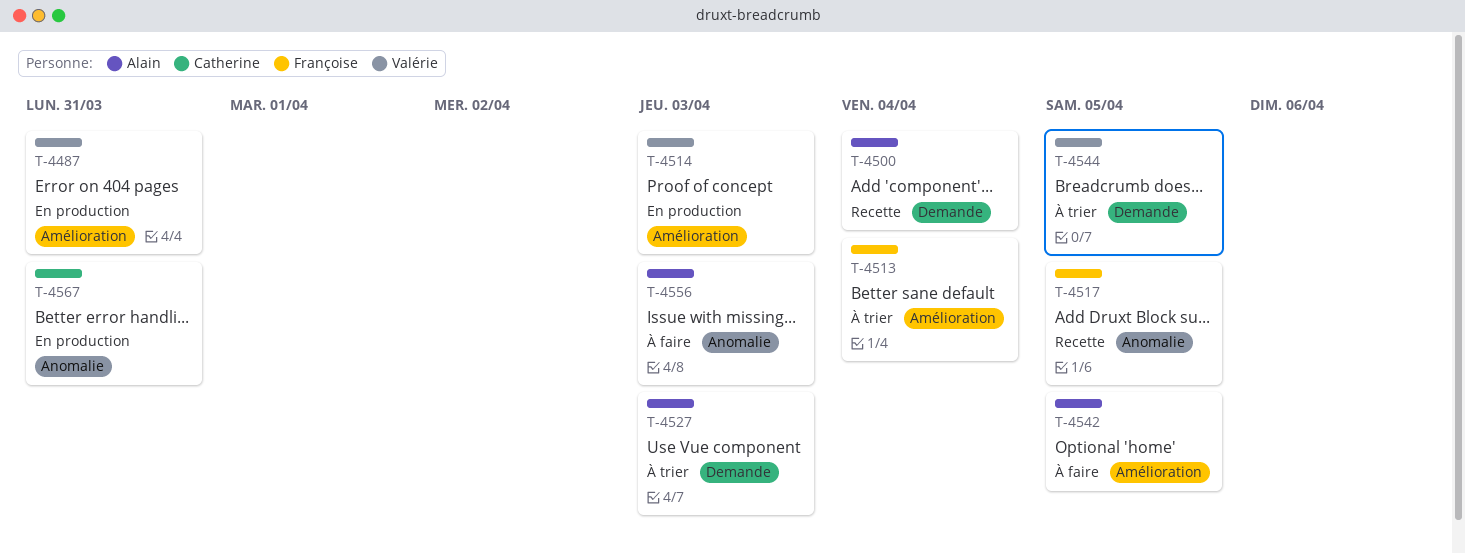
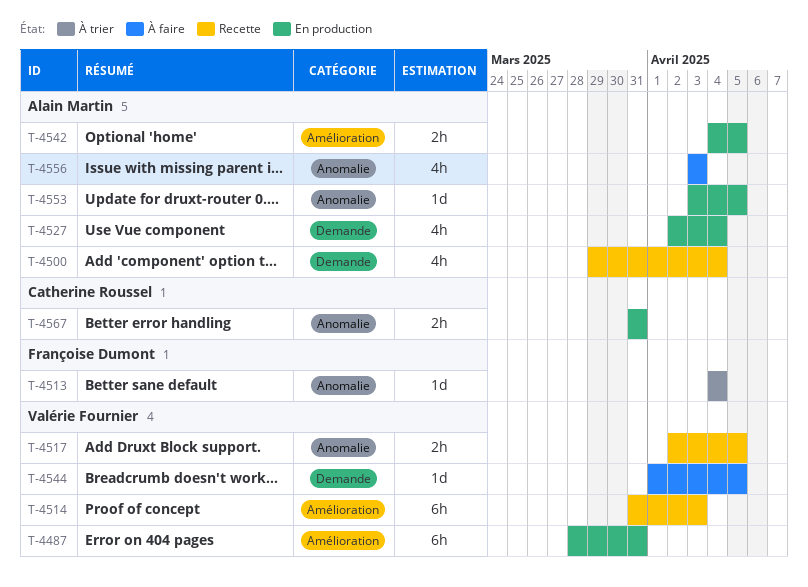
T-4513, label: Amélioration -> Anomalie
T-4514, status: En production -> Recette
T-4517, owner: Françoise Dumont -> Valérie Fournier
T-4527, status: À trier -> En production
T-4527, due: Apr 3 -> Apr 4
T-4542, status: À faire -> En production
T-4544, status: À trier -> À faire
T-4553: none -> present

